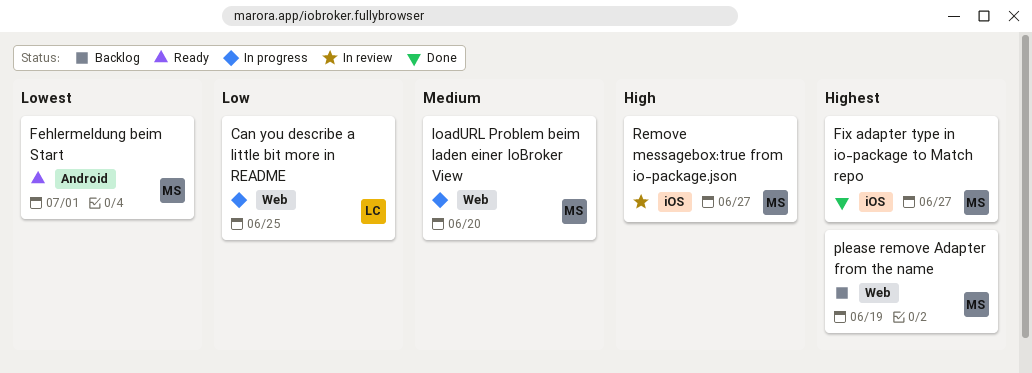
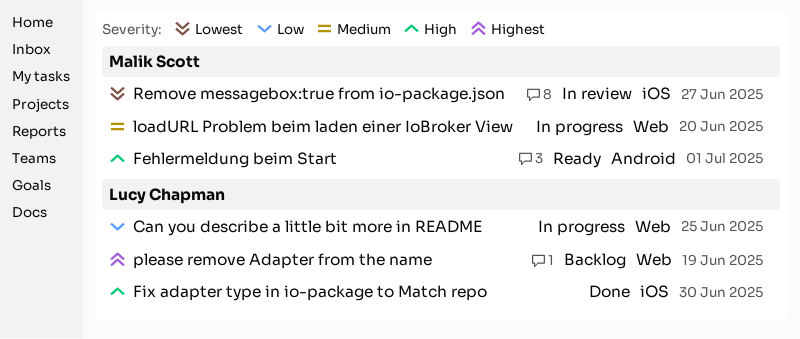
Fehlermeldung beim Start, priority: Lowest -> High
Fix adapter type in io-package to Match repo, owner: Malik Scott -> Lucy Chapman
Fix adapter type in io-package to Match repo, priority: Highest -> High
Fix adapter type in io-package to Match repo, due: Jun 27 -> Jun 30
please remove Adapter from the name, owner: Malik Scott -> Lucy Chapman
Remove messagebox:true from io-package.json, priority: High -> Lowest

